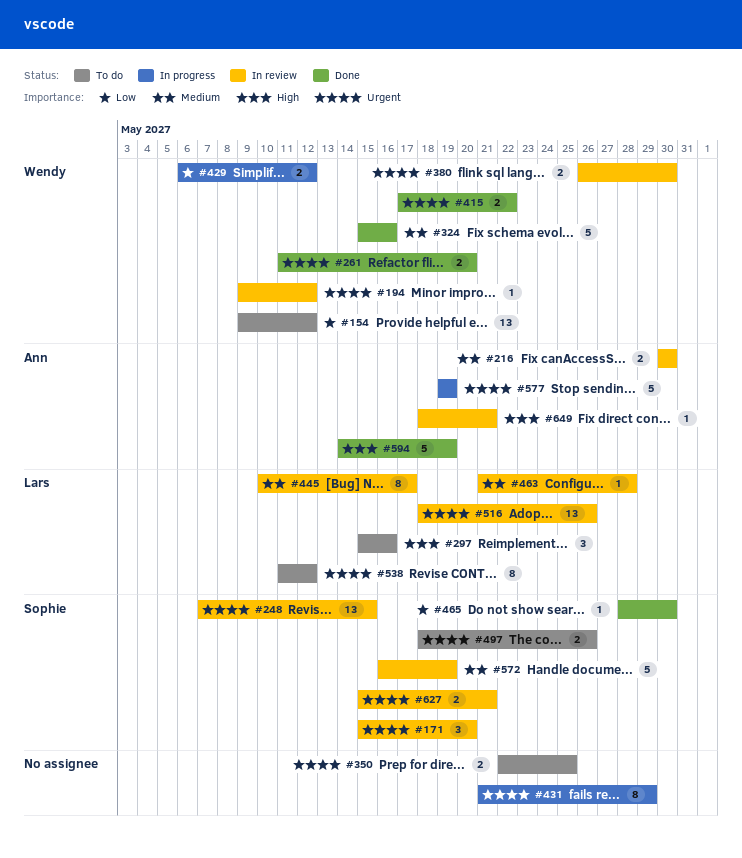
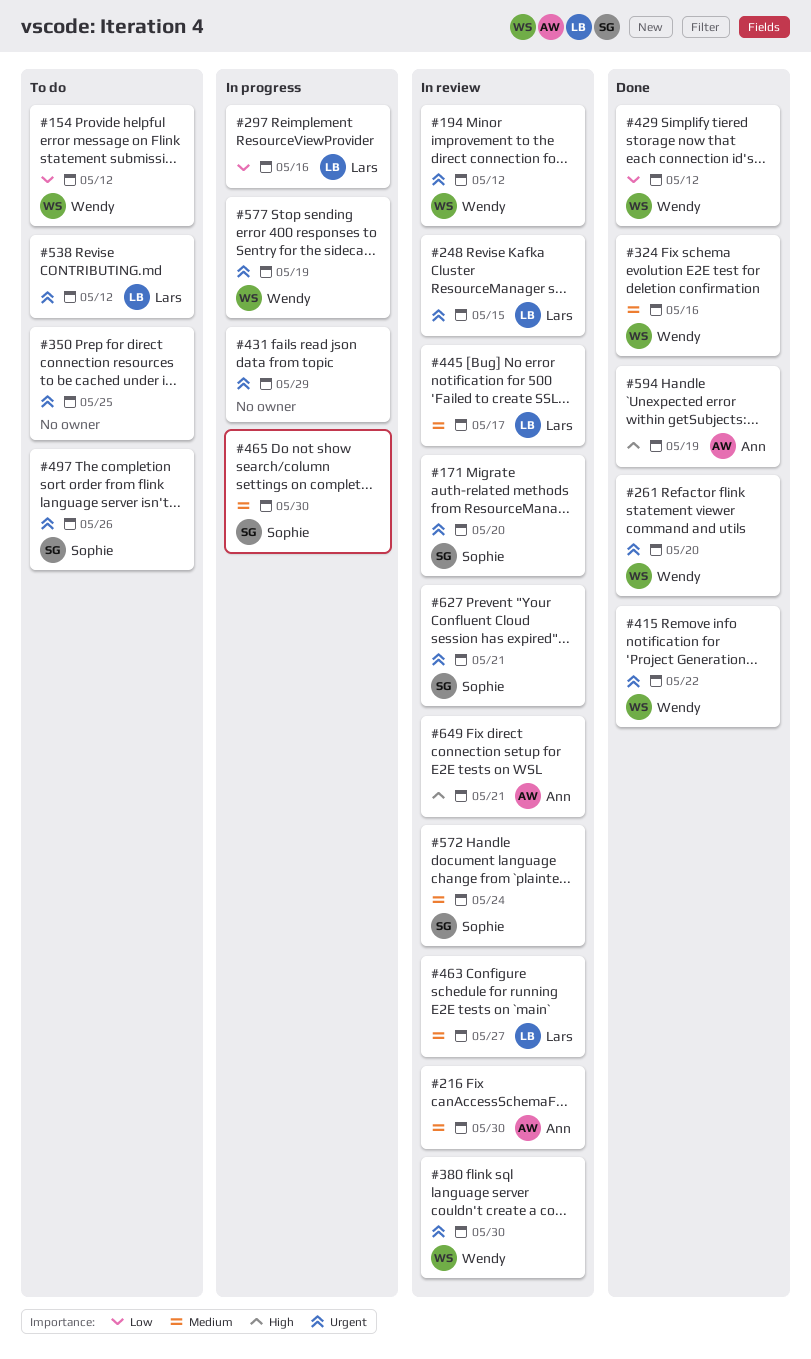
#248, owner: Sophie -> Lars
#297, status: To do -> In progress
#297, priority: High -> Low
#429, status: In progress -> Done
#463, due: May 28 -> May 27
#465, status: Done -> In progress
#465, priority: Low -> Medium
#516: present -> none
#572, due: May 19 -> May 24
#577, owner: Ann -> Wendy

